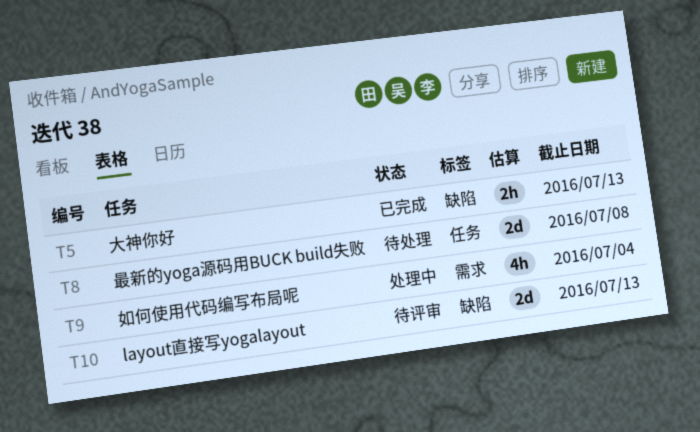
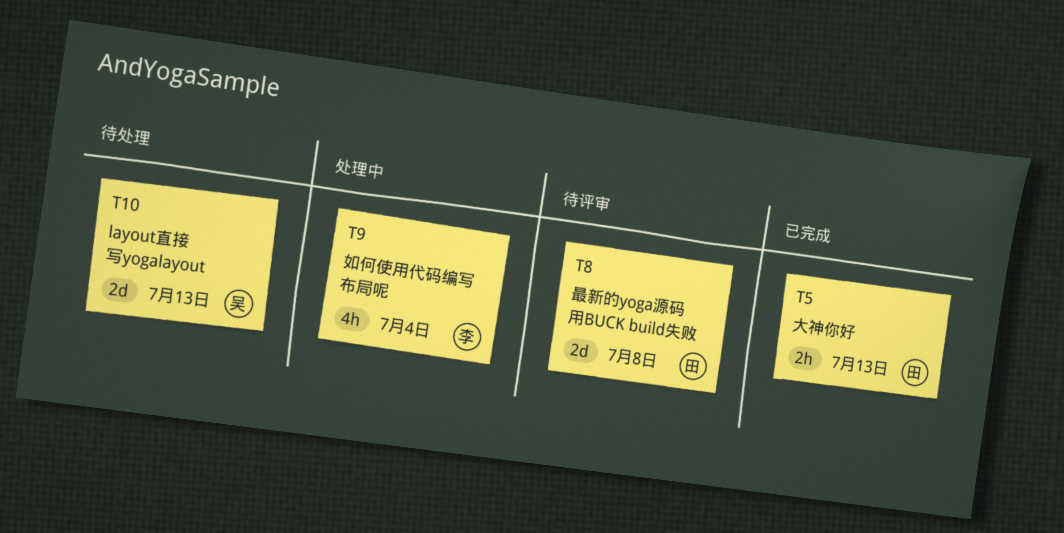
T8, status: 待处理 -> 待评审
T10, status: 待评审 -> 待处理

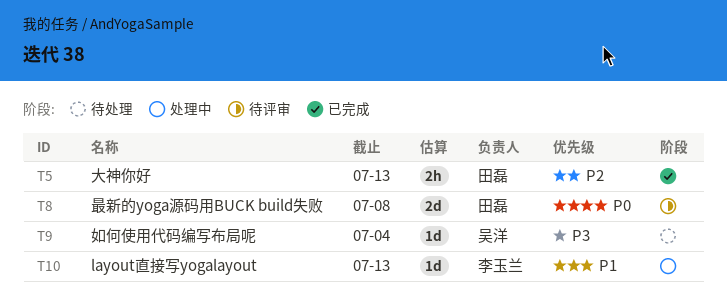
T9, status: 处理中 -> 待处理
T9, owner: 李玉兰 -> 吴洋
T9, estimate: 4h -> 1d
T10, status: 待处理 -> 处理中
T10, owner: 吴洋 -> 李玉兰
T10, estimate: 2d -> 1d

